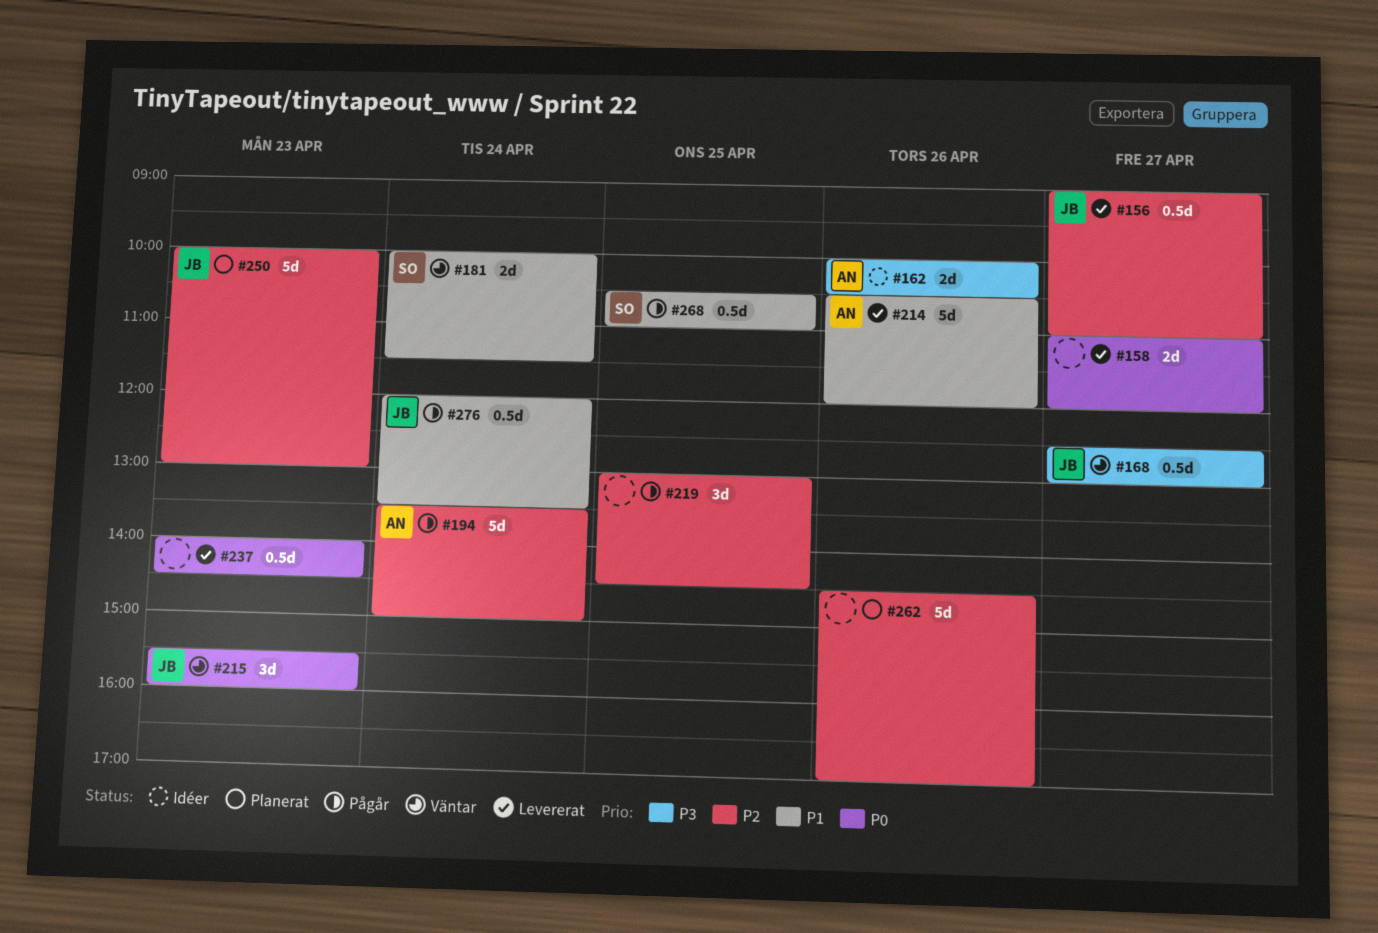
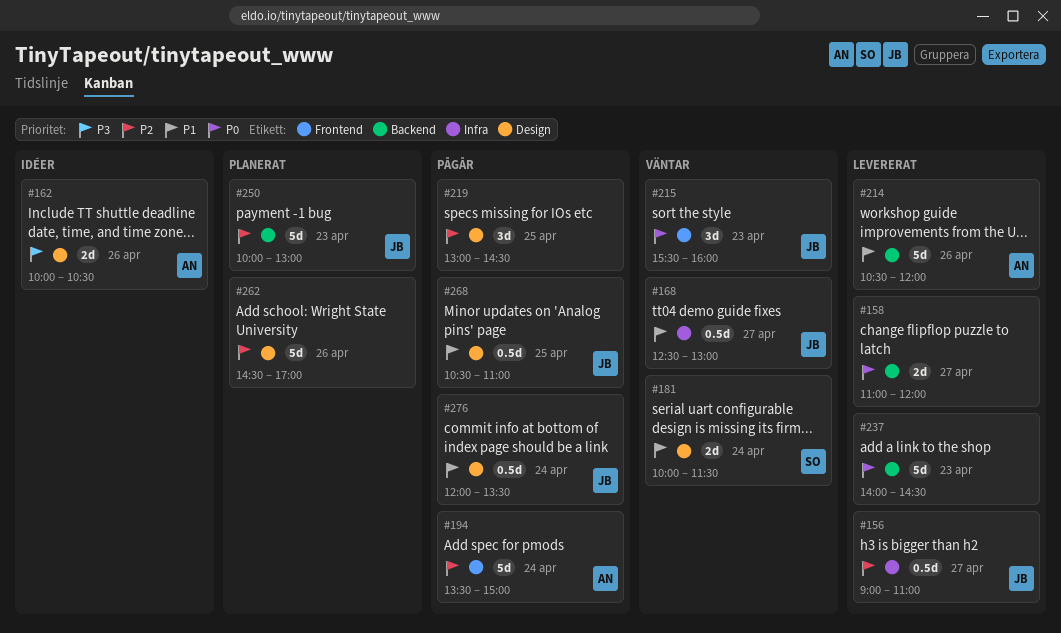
#168, priority: P3 -> P1
#237, estimate: 0.5d -> 5d
#268, owner: SO -> JB

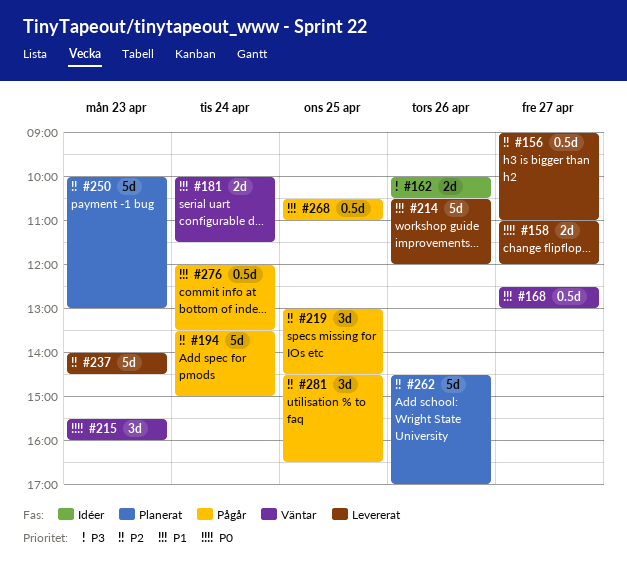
#237, priority: P0 -> P2
#281: none -> present

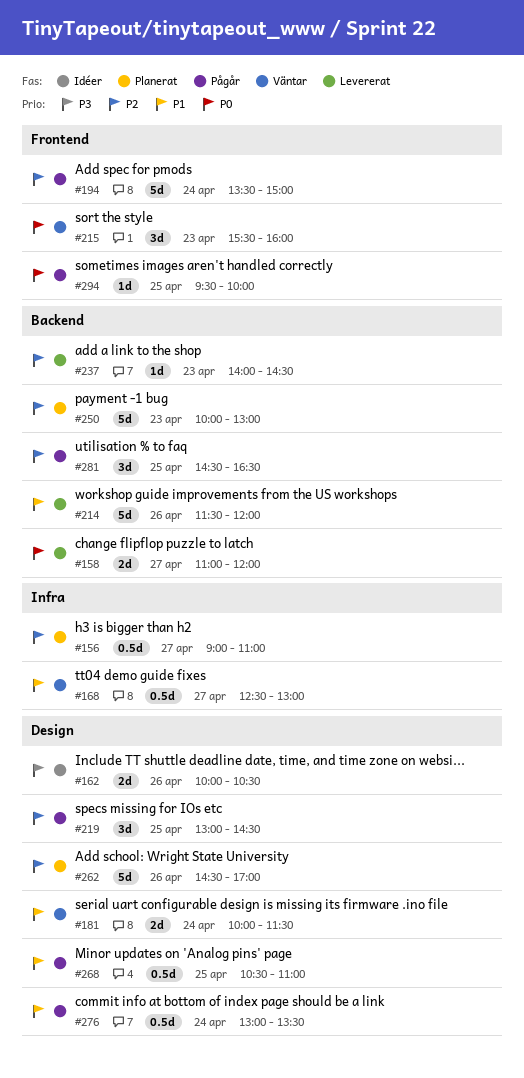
#156, status: Levererat -> Planerat
#214, begins: 10:30 -> 11:30
#237, estimate: 5d -> 1d
#276, begins: 12:00 -> 13:00
#294: none -> present

